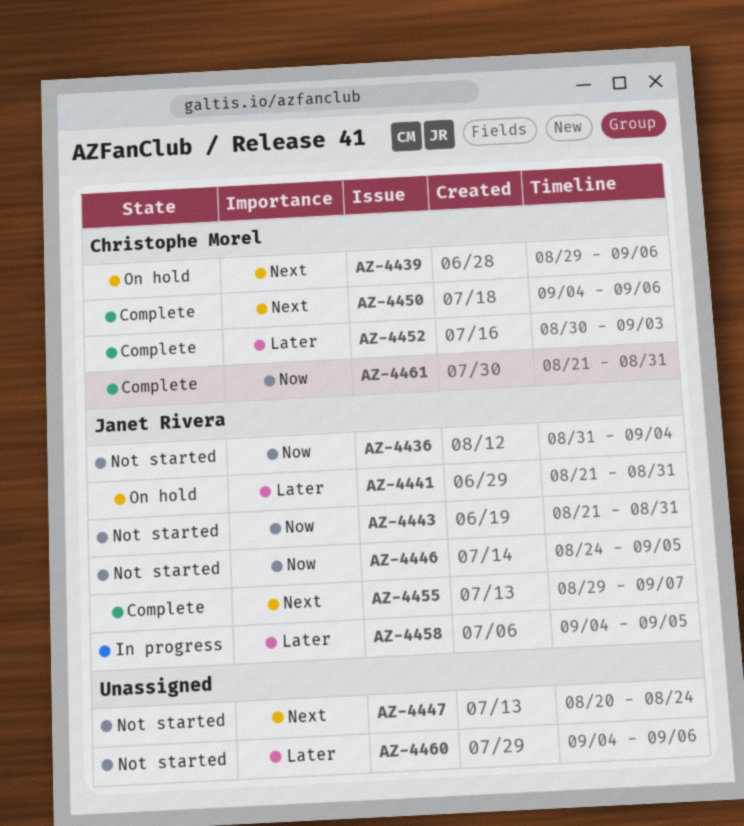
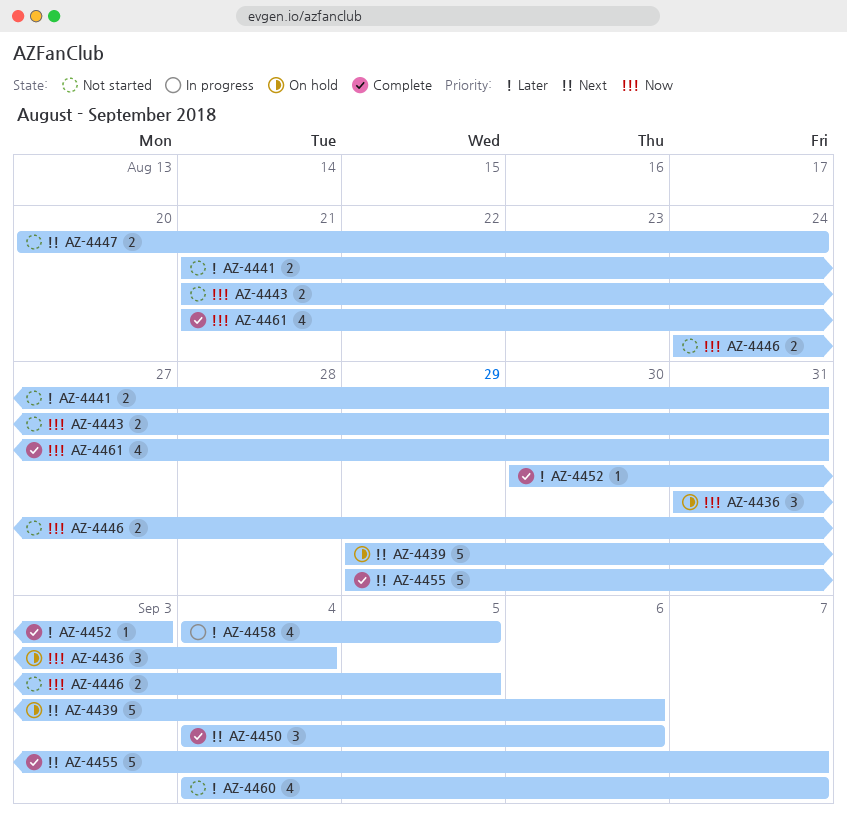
AZ-4436, status: Not started -> On hold
AZ-4441, status: On hold -> Not started
AZ-4460, due: Sep 6 -> Sep 7

